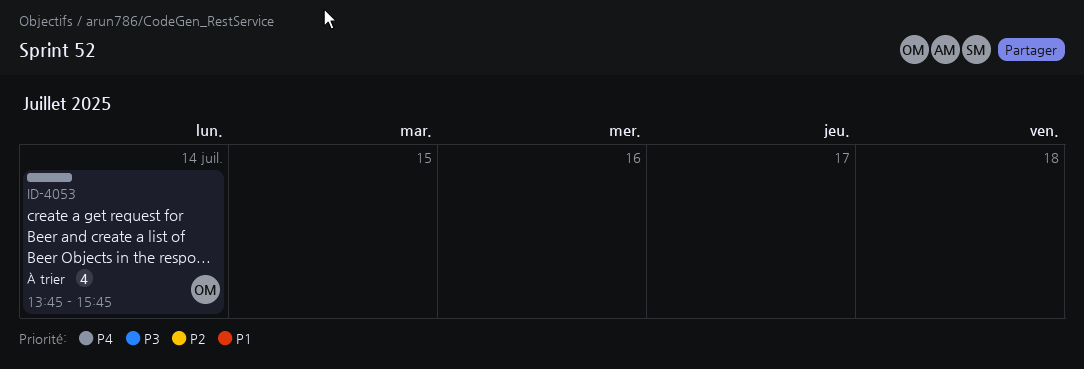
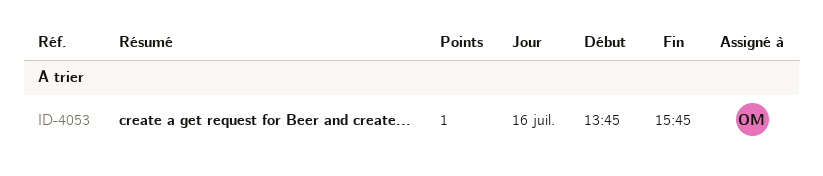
ID-4053, estimate: 4 -> 1
ID-4053, day: Jul 14 -> Jul 16

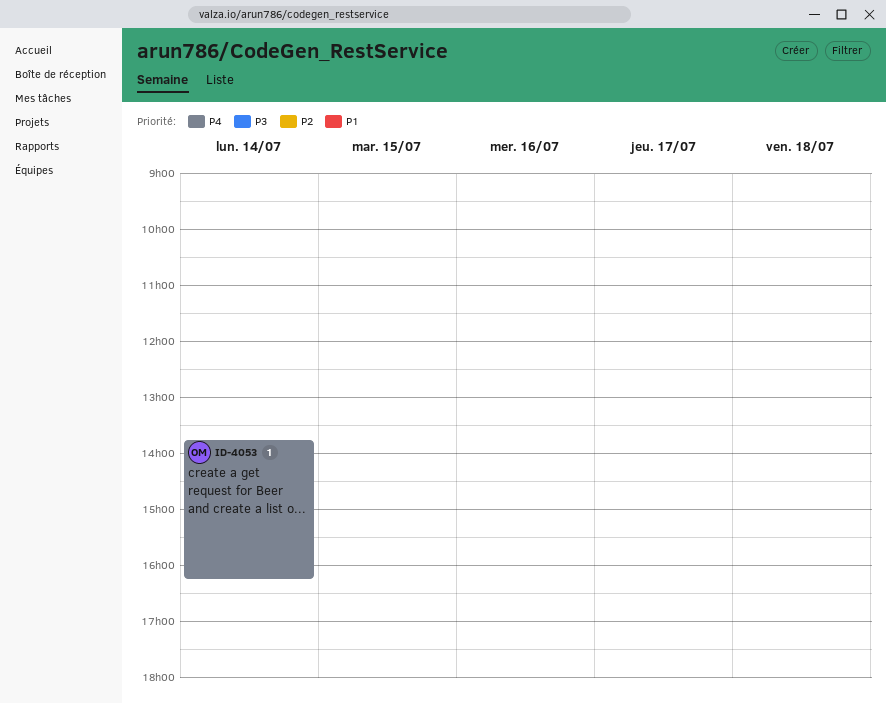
ID-4053, day: Jul 16 -> Jul 14
ID-4053, ends: 15:45 -> 16:15

